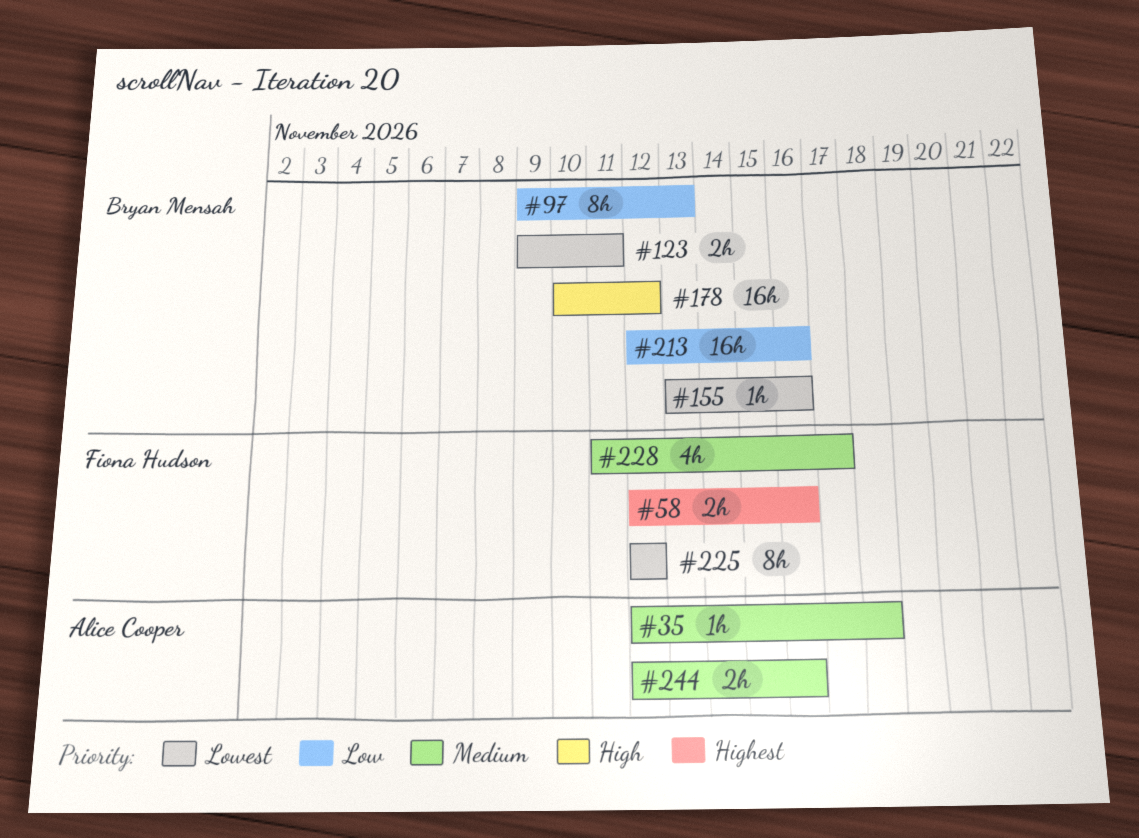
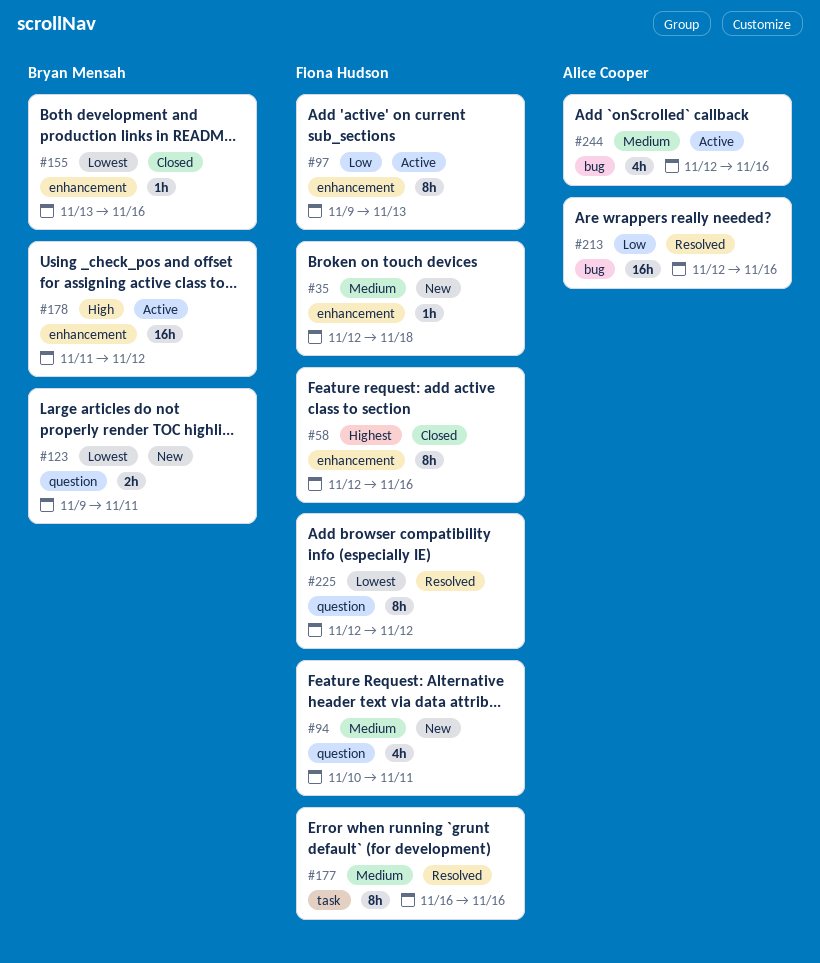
#35, owner: Alice Cooper -> Fiona Hudson
#58, estimate: 2h -> 8h
#94: none -> present
#97, owner: Bryan Mensah -> Fiona Hudson
#177: none -> present
#178, start: Nov 10 -> Nov 11
#213, owner: Bryan Mensah -> Alice Cooper
#228: present -> none
#244, estimate: 2h -> 4h

